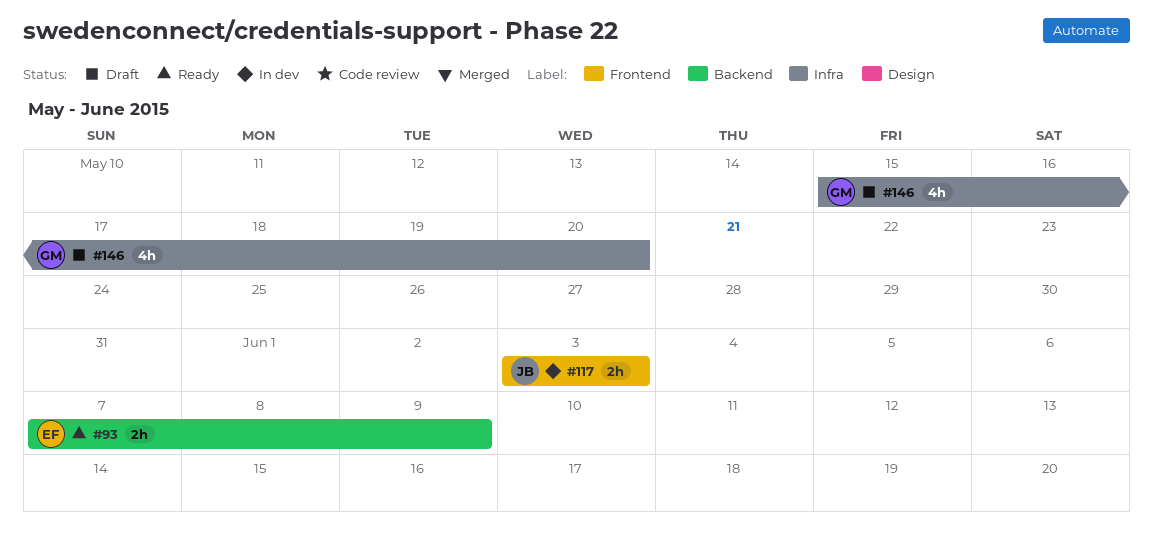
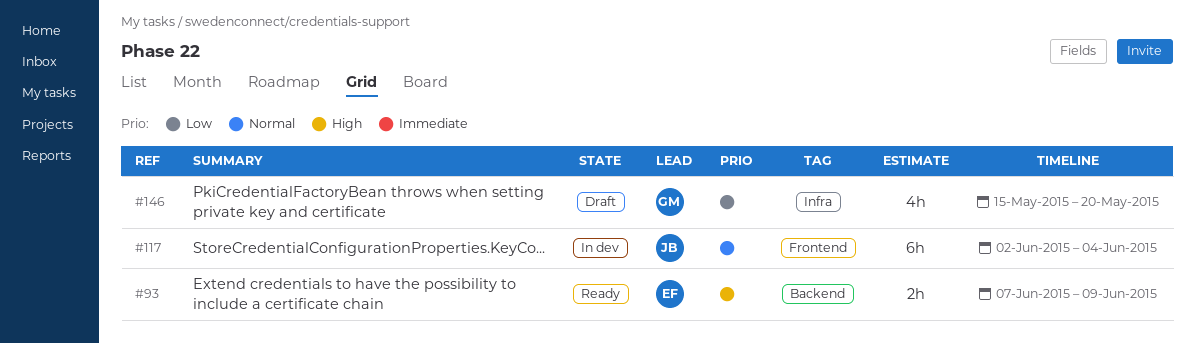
#117, estimate: 2h -> 6h
#117, start: Jun 3 -> Jun 2
#117, due: Jun 3 -> Jun 4

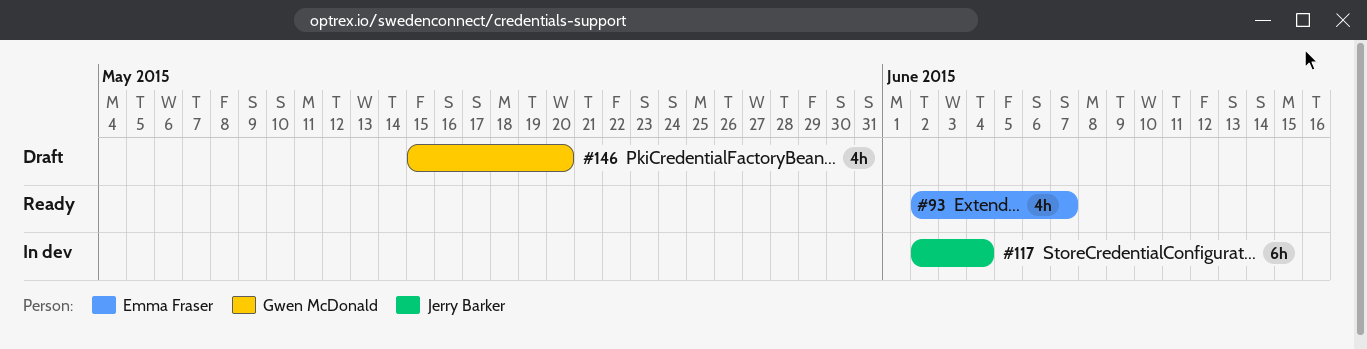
#93, estimate: 2h -> 4h
#93, start: Jun 7 -> Jun 2
#93, due: Jun 9 -> Jun 7

